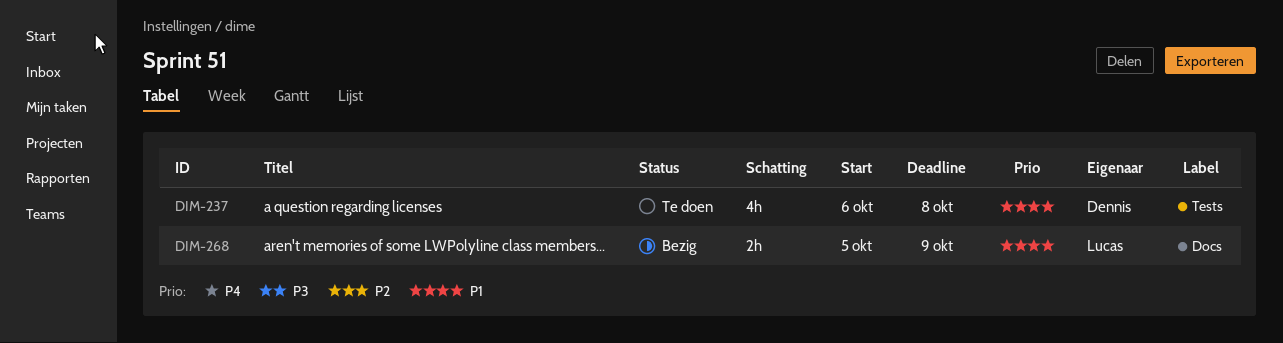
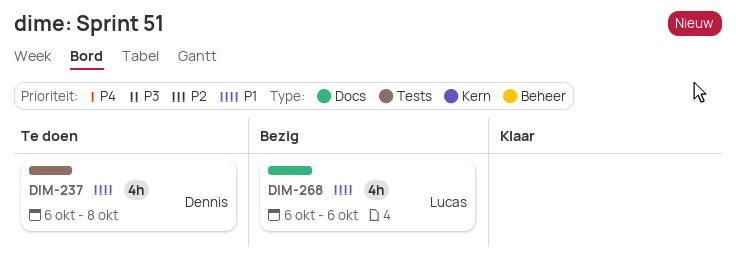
DIM-268, estimate: 2h -> 4h
DIM-268, start: Oct 5 -> Oct 6
DIM-268, due: Oct 9 -> Oct 6

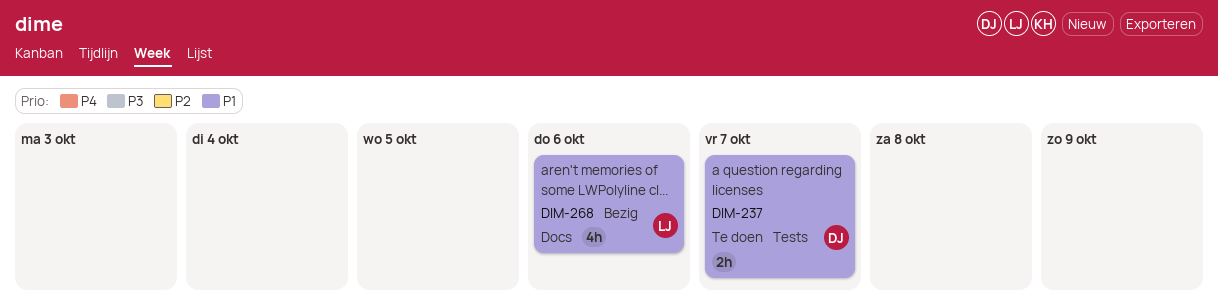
DIM-237, estimate: 4h -> 2h
DIM-237, due: Oct 8 -> Oct 7

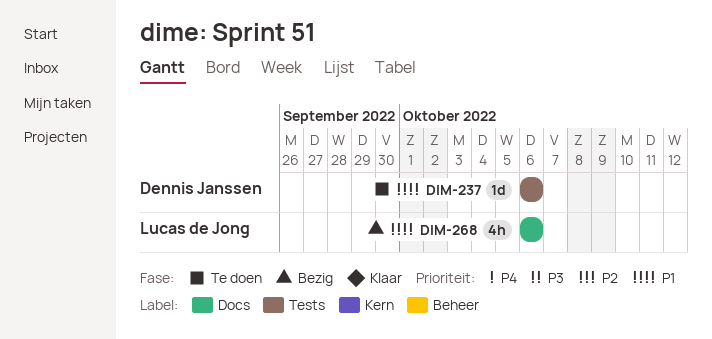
DIM-237, estimate: 2h -> 1d
DIM-237, due: Oct 7 -> Oct 6

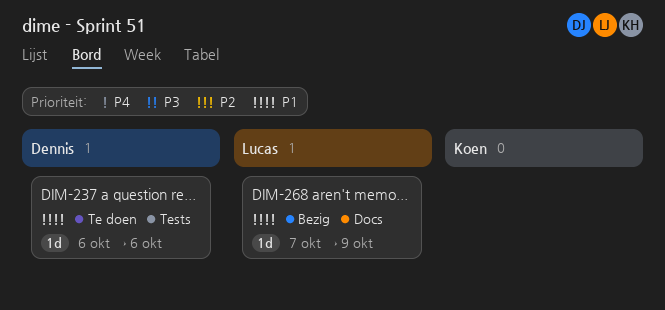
DIM-268, estimate: 4h -> 1d
DIM-268, start: Oct 6 -> Oct 7
DIM-268, due: Oct 6 -> Oct 9

